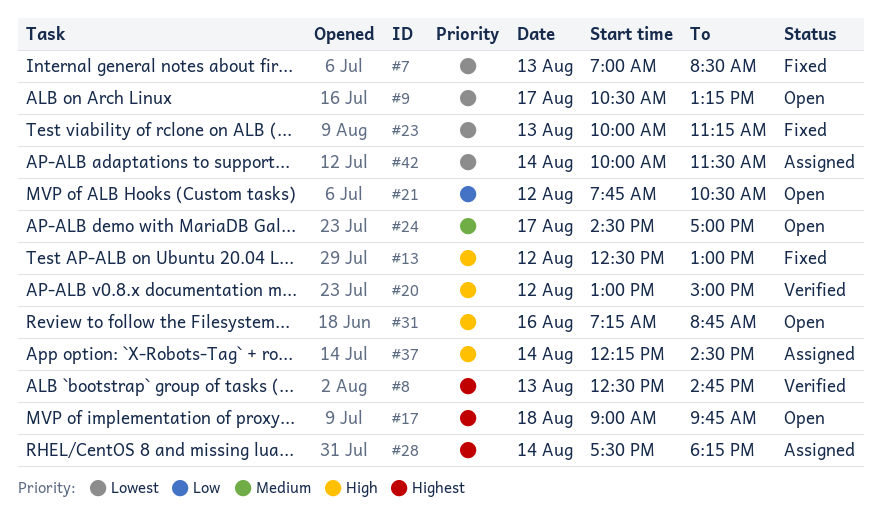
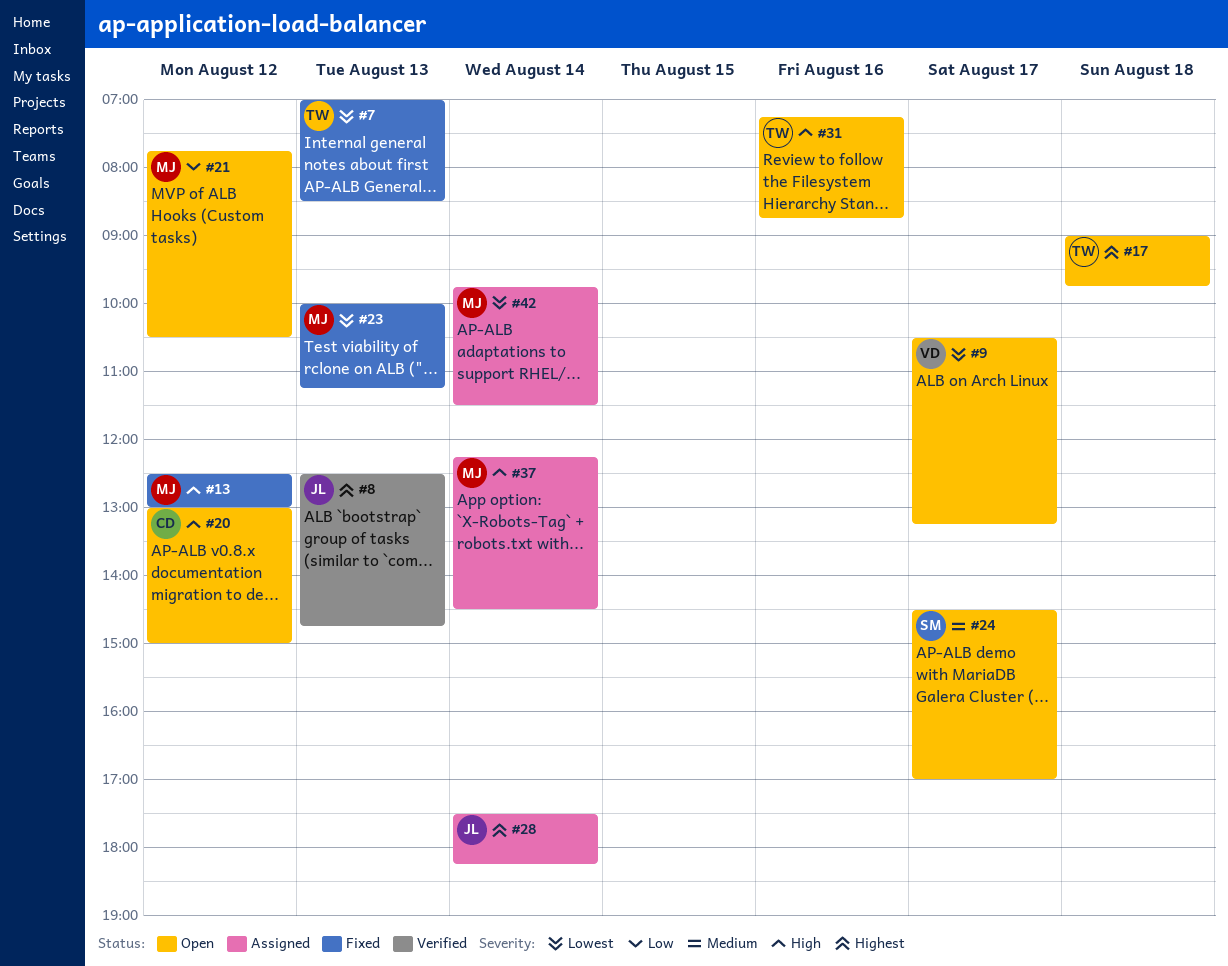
#20, status: Verified -> Open
#42, begins: 10:00 -> 09:45

